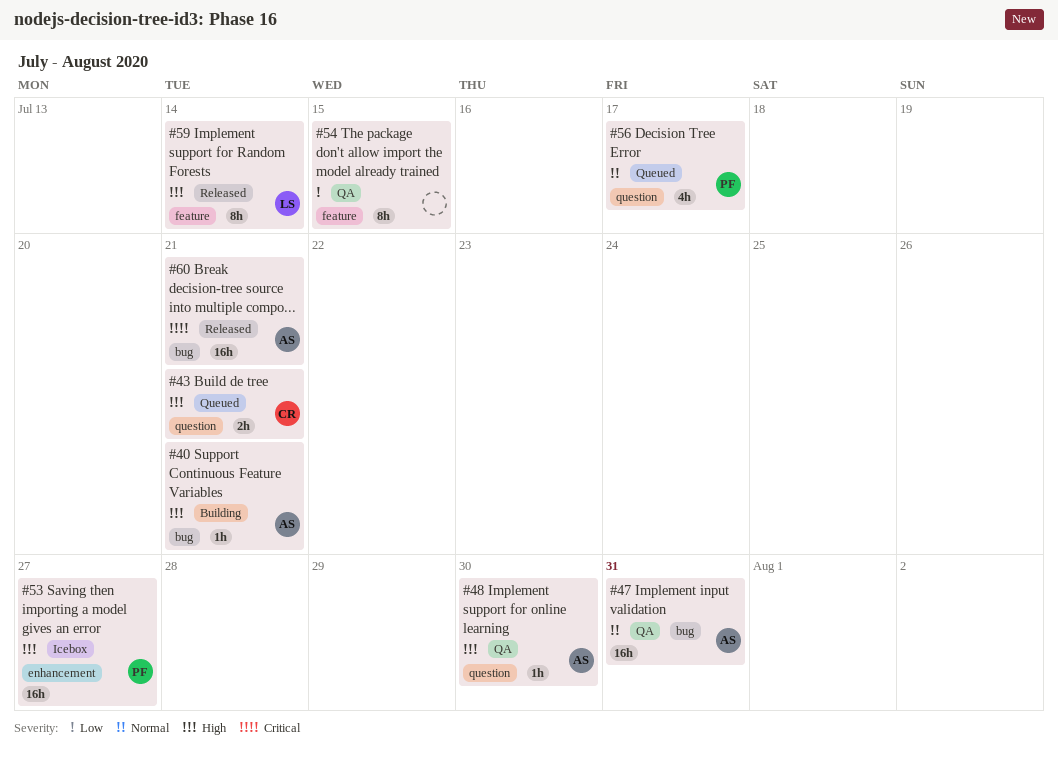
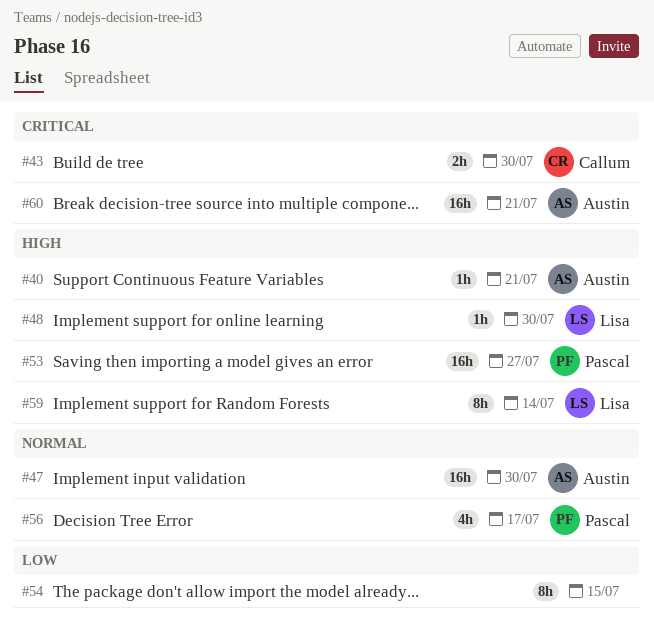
#43, priority: High -> Critical
#43, due: Jul 21 -> Jul 30
#47, due: Jul 31 -> Jul 30
#48, owner: Austin -> Lisa

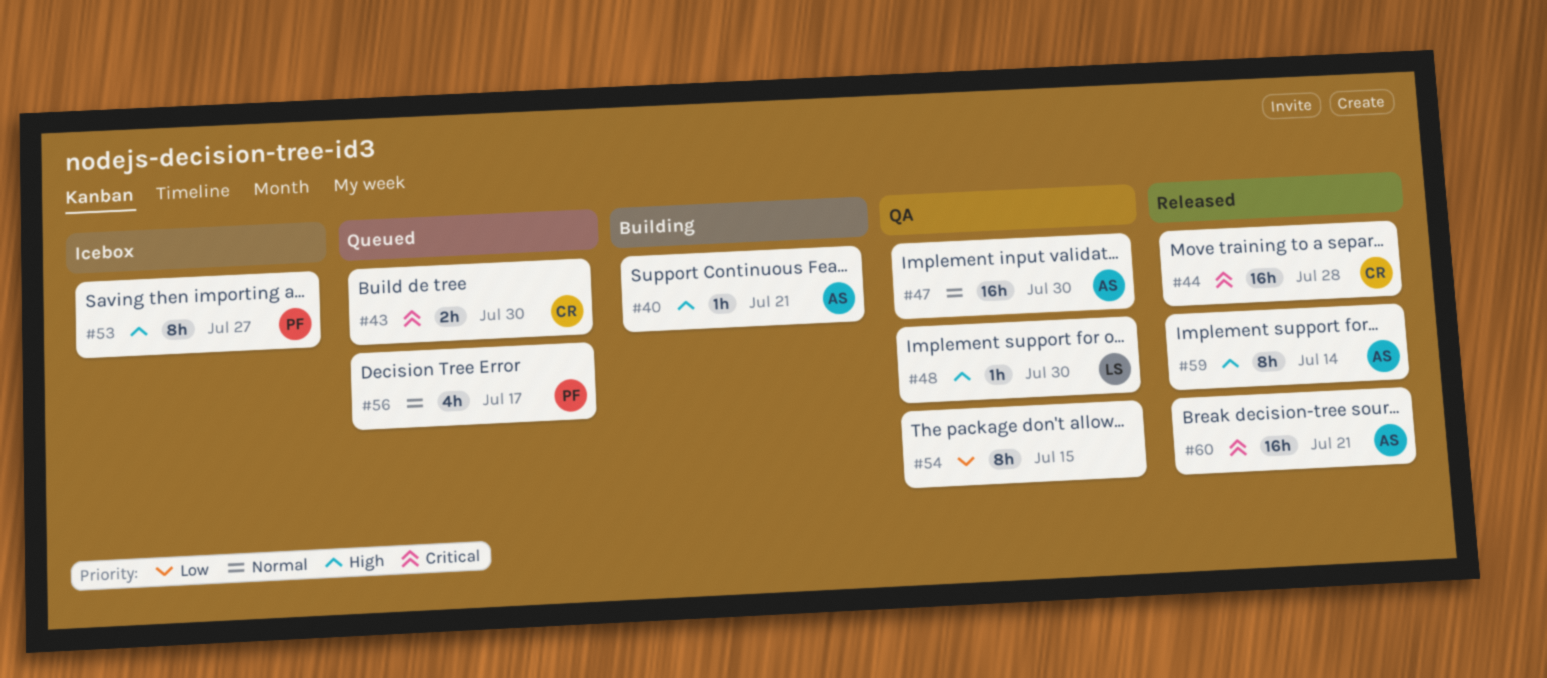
#44: none -> present
#53, estimate: 16h -> 8h
#59, owner: Lisa -> Austin

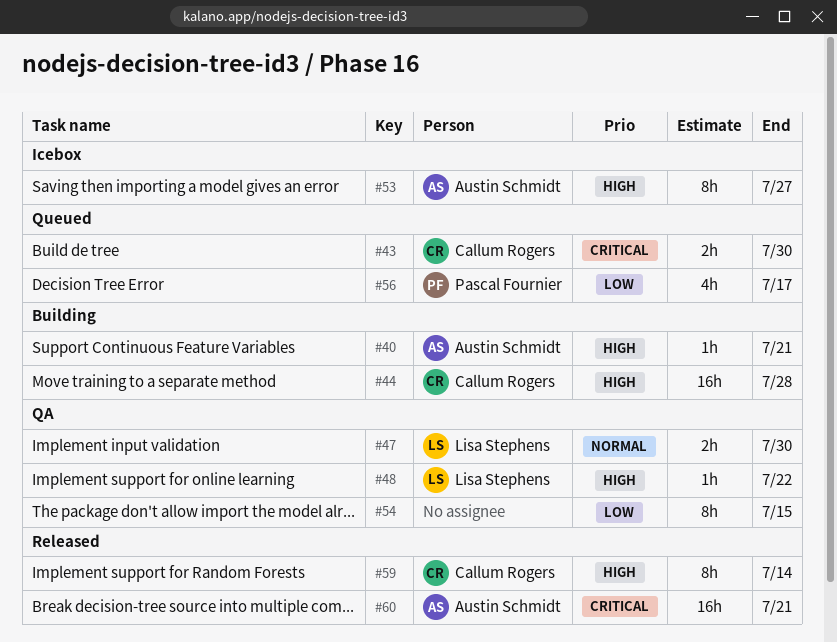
#44, status: Released -> Building
#44, priority: Critical -> High
#47, owner: Austin Schmidt -> Lisa Stephens
#47, estimate: 16h -> 2h
#48, due: Jul 30 -> Jul 22
#53, owner: Pascal Fournier -> Austin Schmidt
#56, priority: Normal -> Low
#59, owner: Austin Schmidt -> Callum Rogers

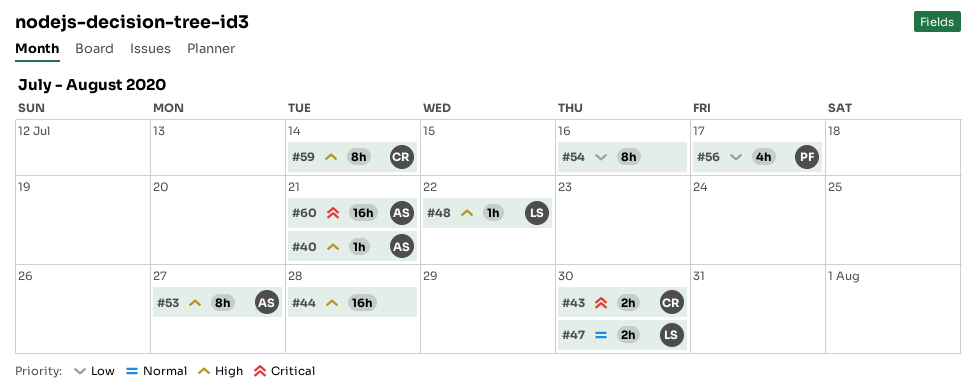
#44, owner: Callum Rogers -> none
#54, due: Jul 15 -> Jul 16

